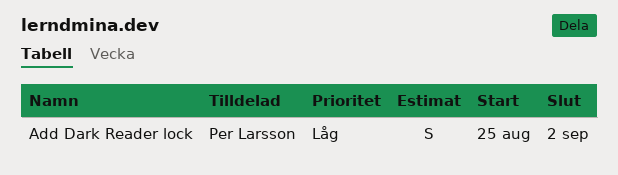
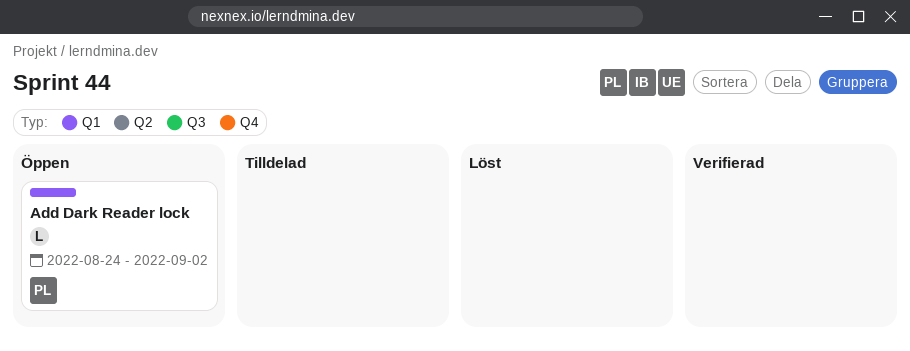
Add Dark Reader lock, estimate: S -> L
Add Dark Reader lock, start: Aug 25 -> Aug 24

